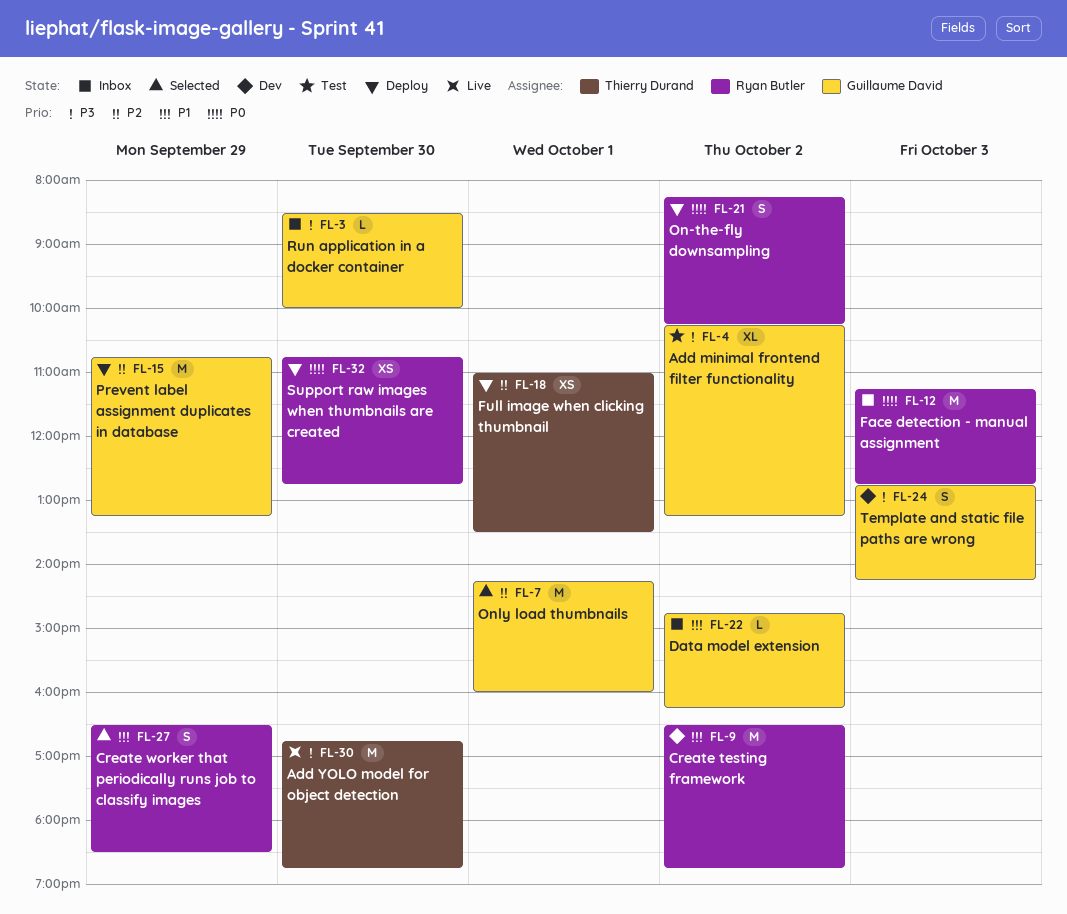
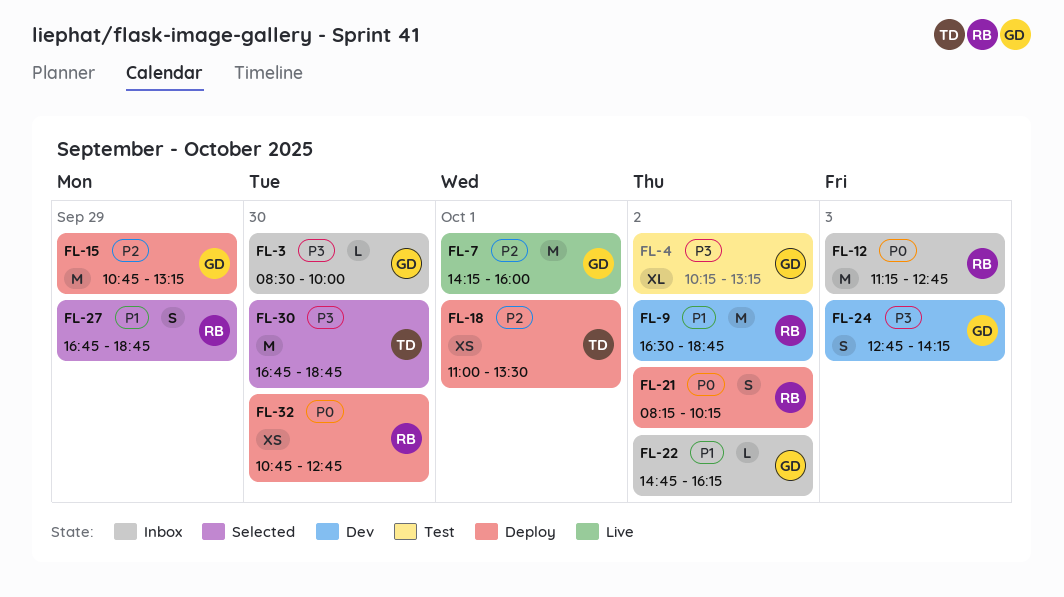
FL-7, status: Selected -> Live
FL-27, begins: 16:30 -> 16:45
FL-27, ends: 18:30 -> 18:45
FL-30, status: Live -> Selected

